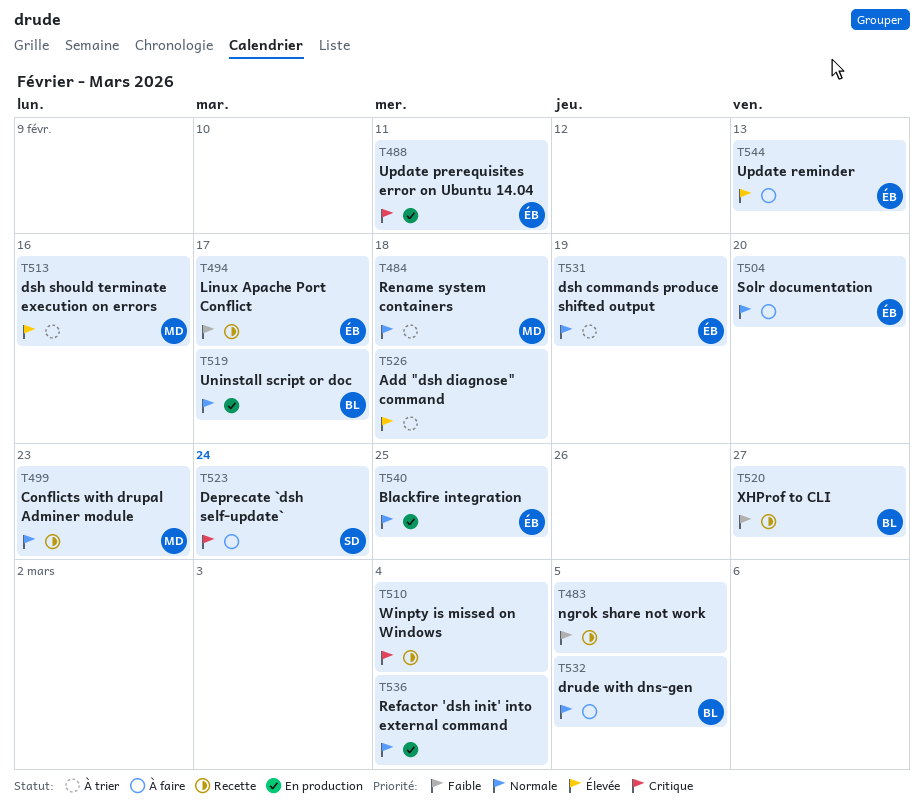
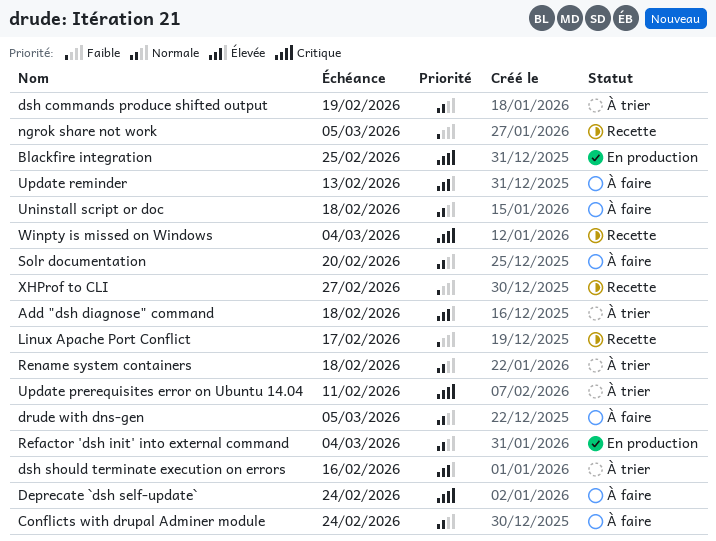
Blackfire integration, priority: Normale -> Critique
Conflicts with drupal Adminer module, status: Recette -> À faire
Conflicts with drupal Adminer module, due: Feb 23 -> Feb 24
Uninstall script or doc, status: En production -> À faire
Uninstall script or doc, due: Feb 17 -> Feb 18
Update prerequisites error on Ubuntu 14.04, status: En production -> À trier

